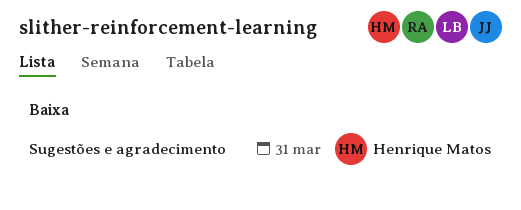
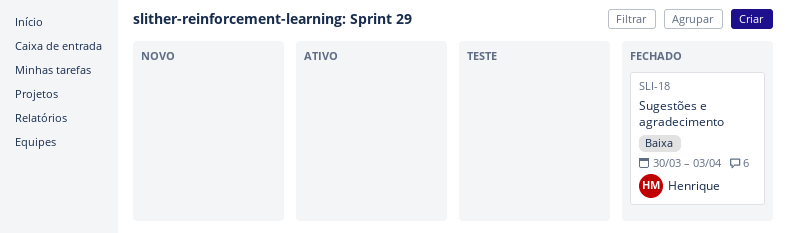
Sugestões e agradecimento, due: Mar 31 -> Apr 3

